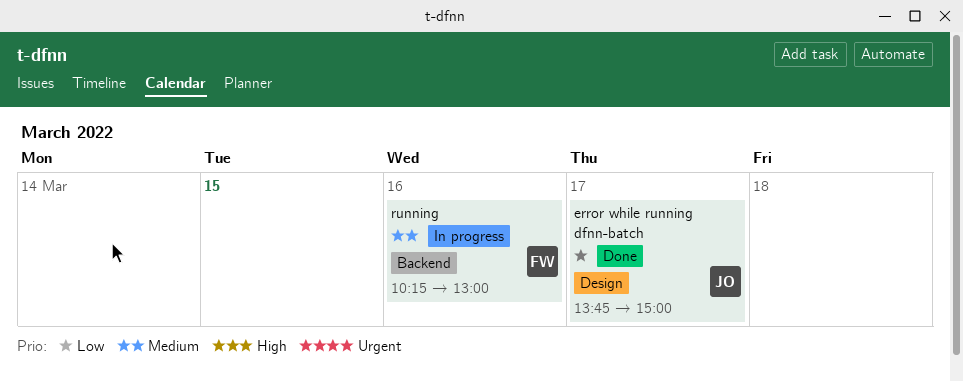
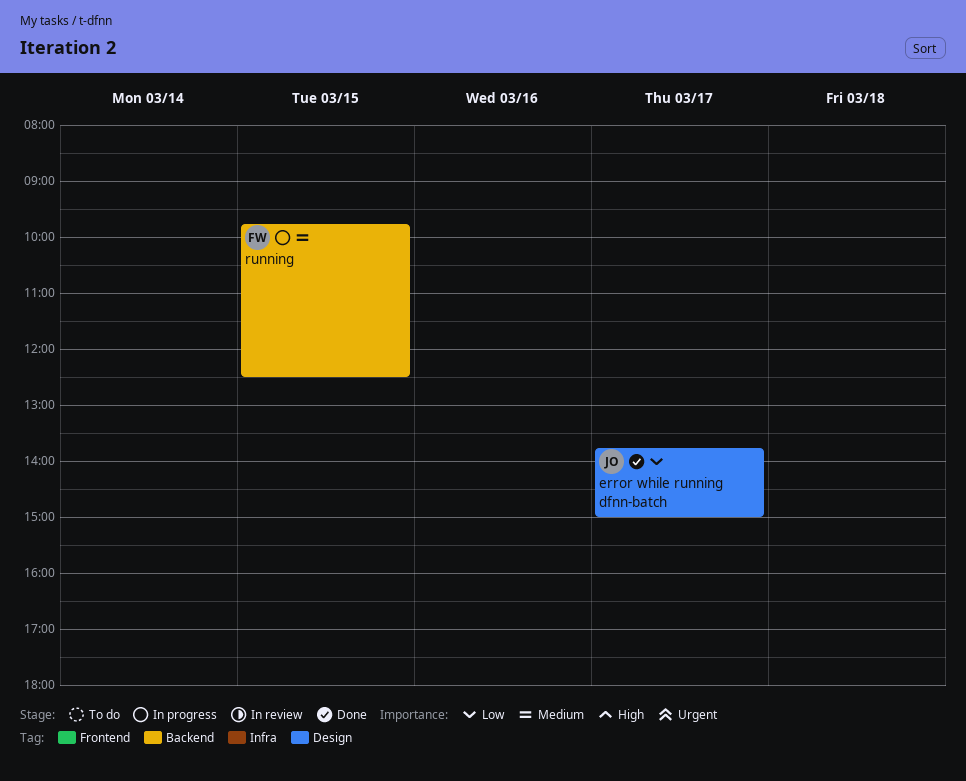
running, day: Mar 16 -> Mar 15
running, begins: 10:15 -> 09:45
running, ends: 13:00 -> 12:30

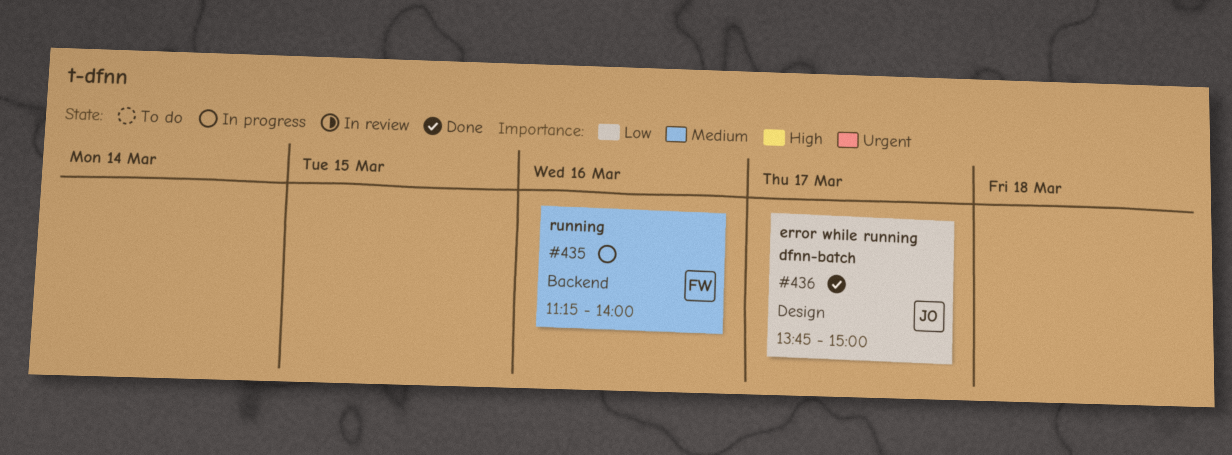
running, day: Mar 15 -> Mar 16
running, begins: 09:45 -> 11:15
running, ends: 12:30 -> 14:00

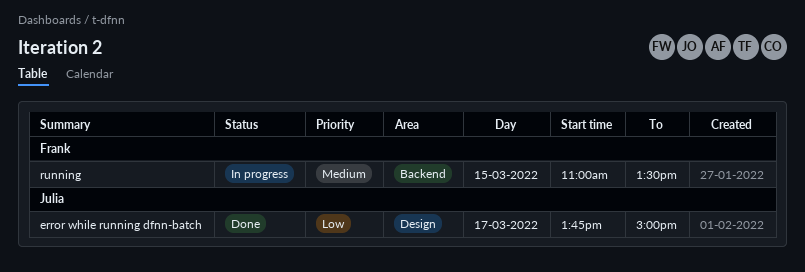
running, day: Mar 16 -> Mar 15
running, begins: 11:15 -> 11:00
running, ends: 14:00 -> 13:30

